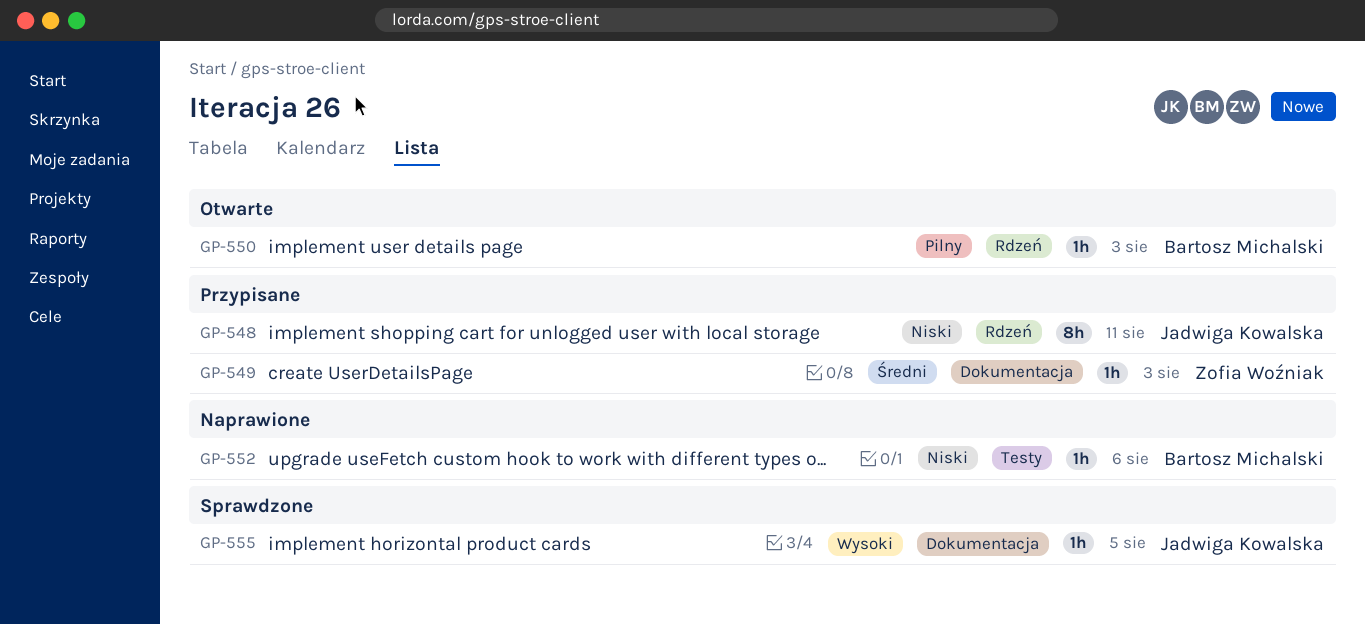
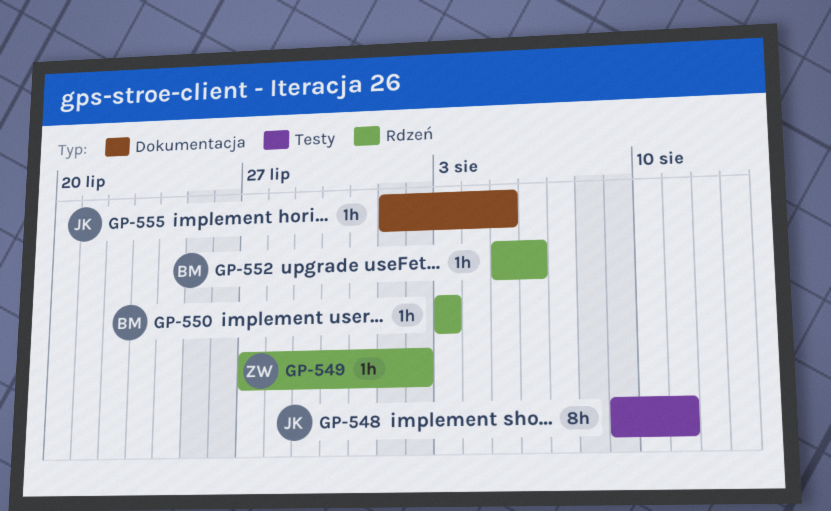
GP-548, label: Rdzeń -> Testy
GP-549, label: Dokumentacja -> Rdzeń
GP-549, due: Aug 3 -> Aug 2
GP-552, label: Testy -> Rdzeń

